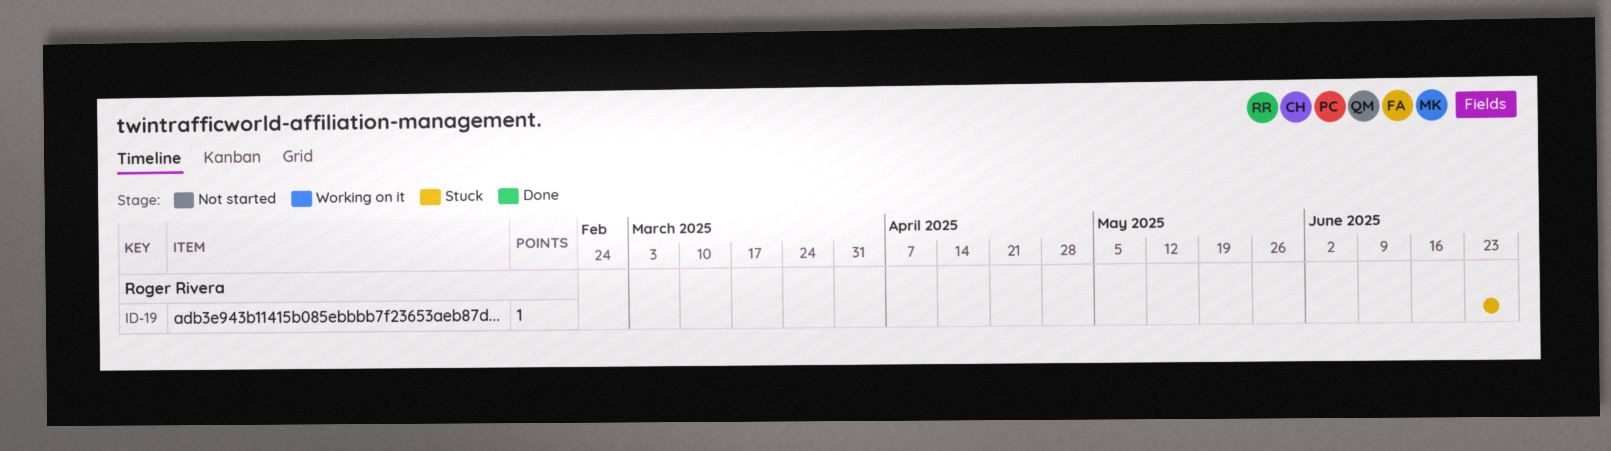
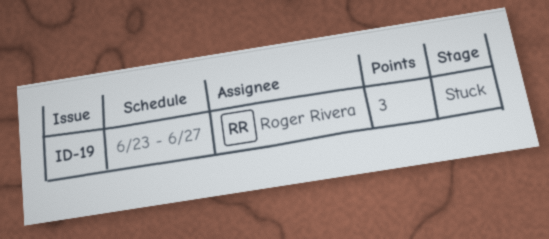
ID-19, estimate: 1 -> 3

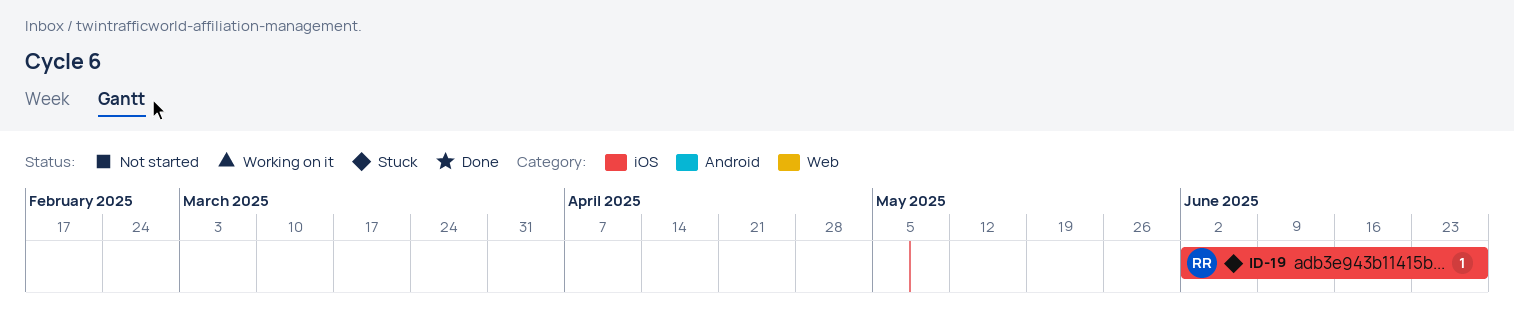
ID-19, estimate: 3 -> 1
ID-19, start: Jun 23 -> Jun 2

